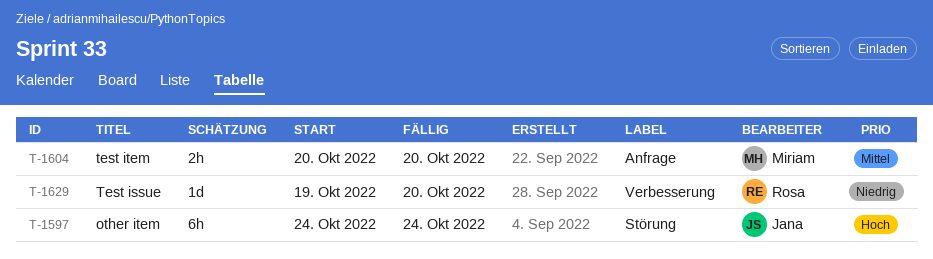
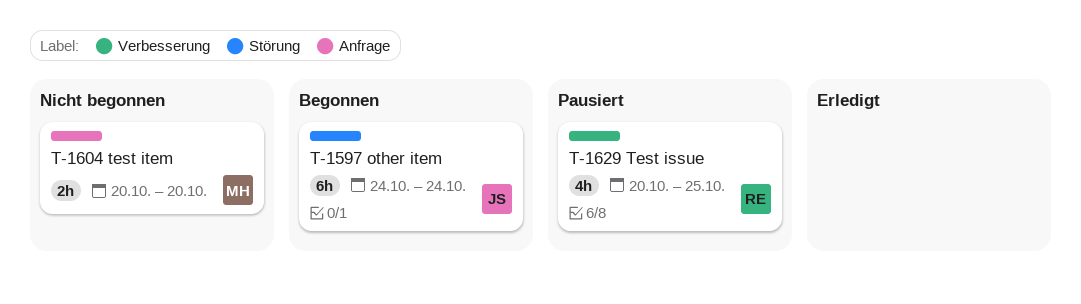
T-1629, estimate: 1d -> 4h
T-1629, start: Oct 19 -> Oct 20
T-1629, due: Oct 20 -> Oct 25

